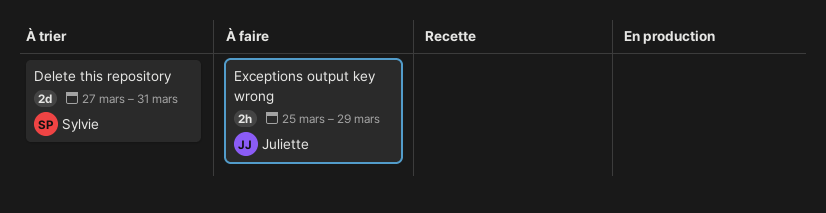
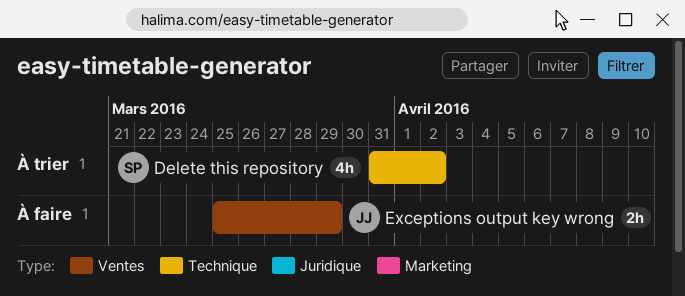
Delete this repository, estimate: 2d -> 4h
Delete this repository, start: Mar 27 -> Mar 31
Delete this repository, due: Mar 31 -> Apr 2

